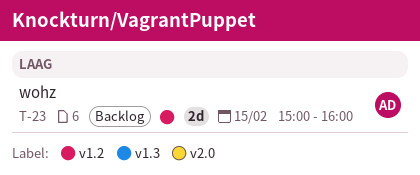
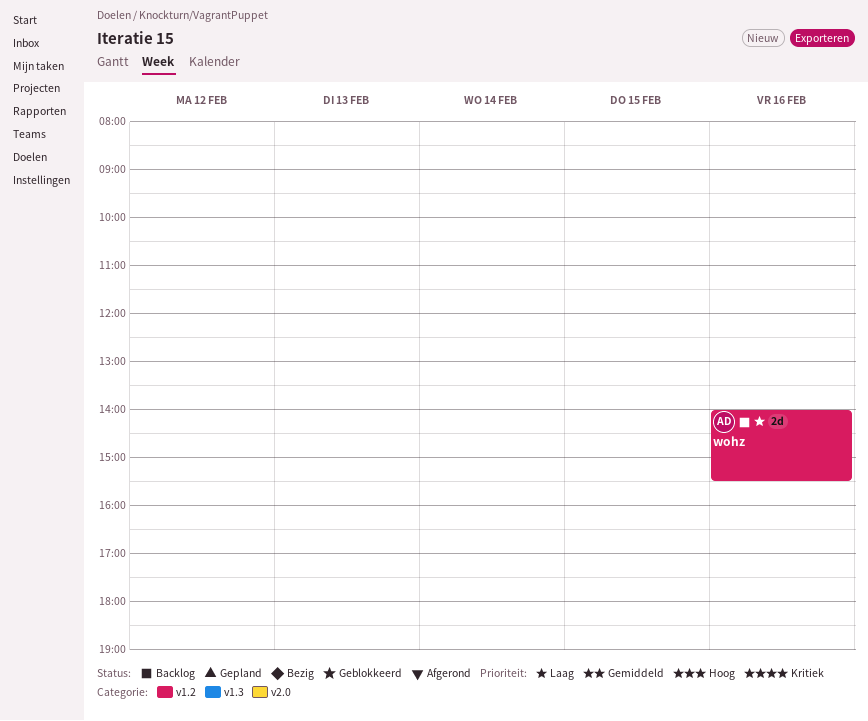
wohz, day: Feb 15 -> Feb 16
wohz, begins: 15:00 -> 14:00
wohz, ends: 16:00 -> 15:30

